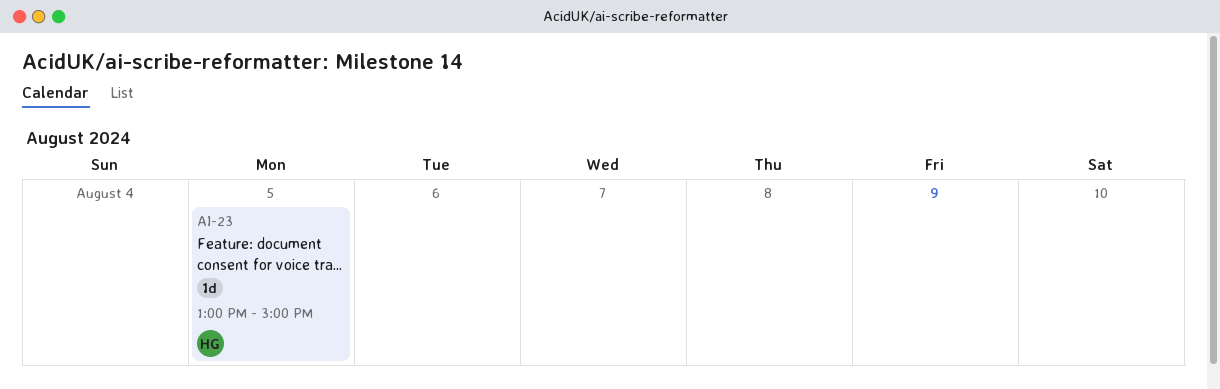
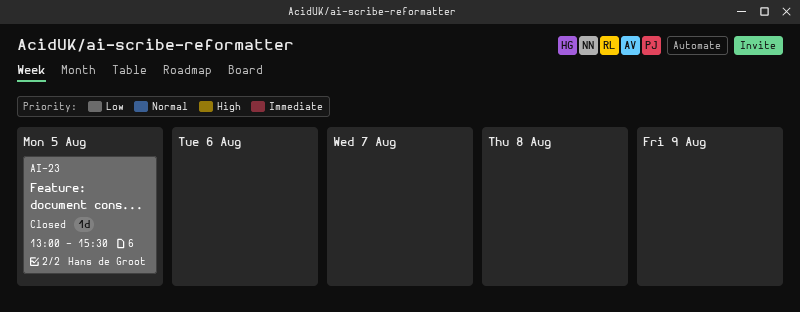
AI-23, ends: 15:00 -> 15:30

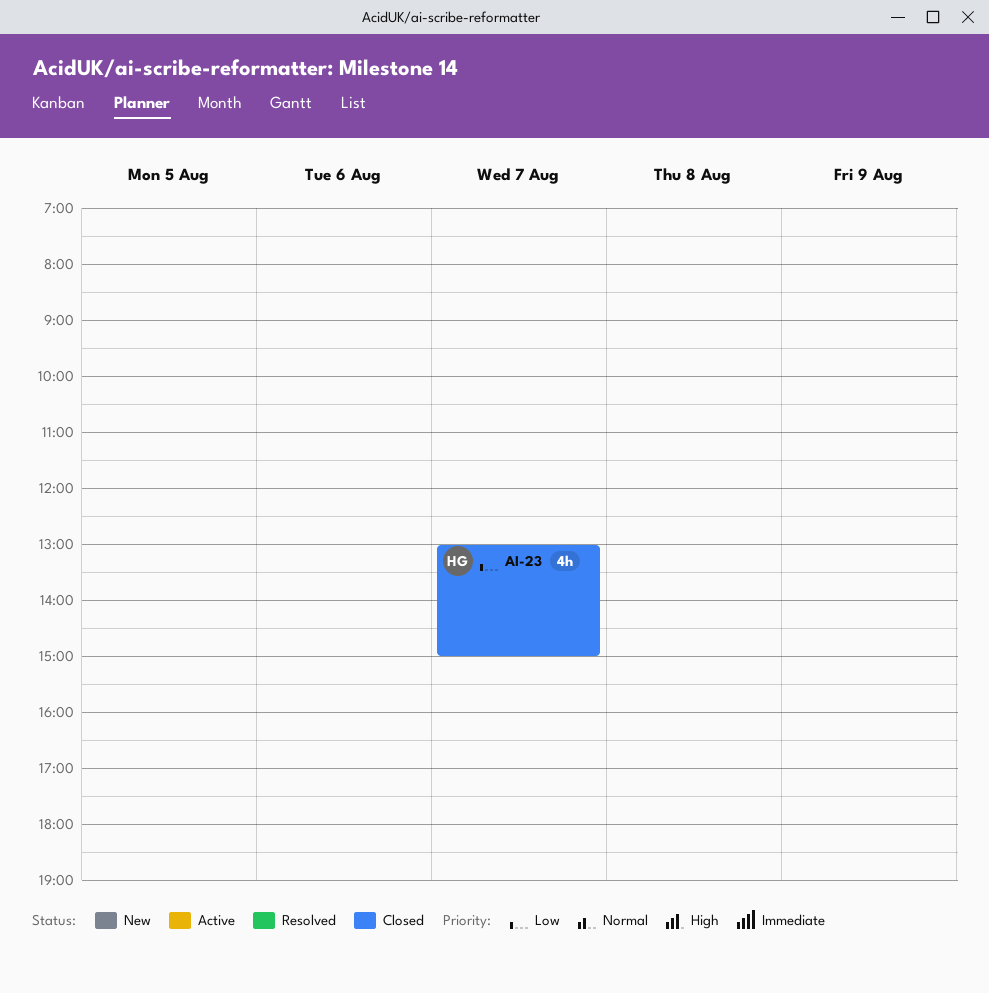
AI-23, estimate: 1d -> 4h
AI-23, day: Aug 5 -> Aug 7
AI-23, ends: 15:30 -> 15:00

